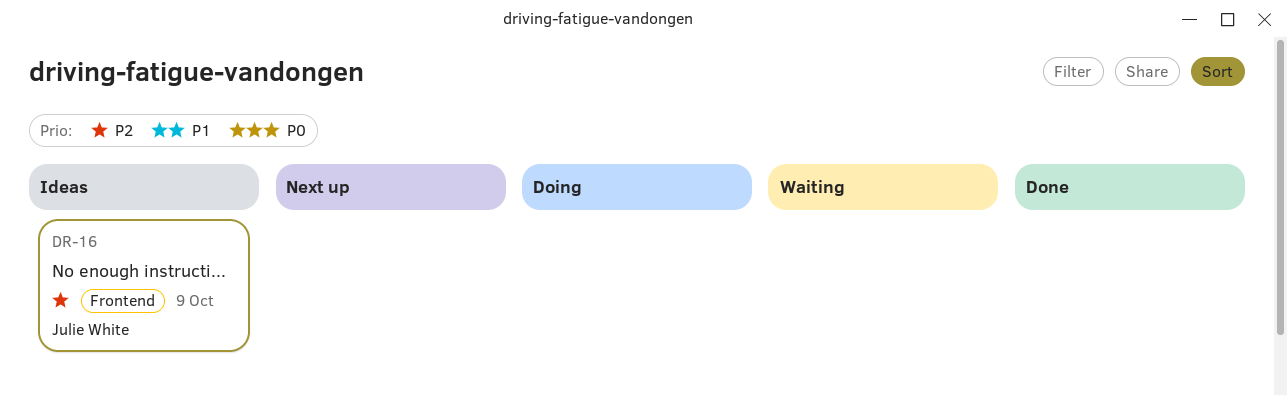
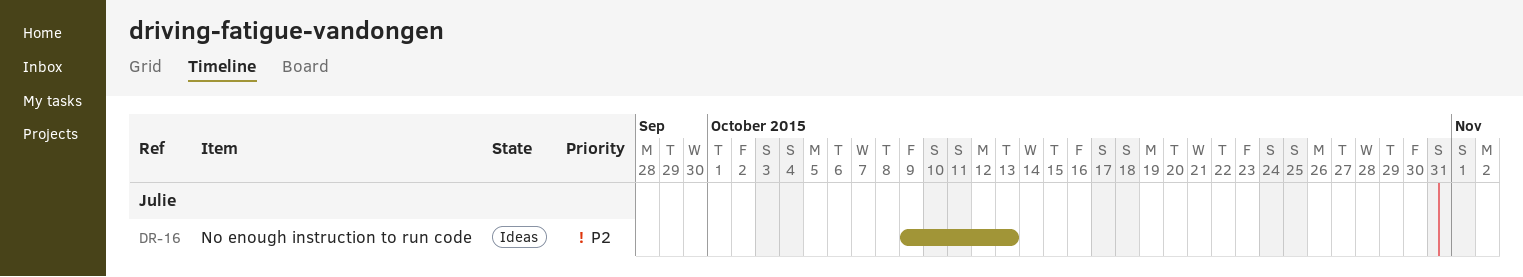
DR-16, due: Oct 9 -> Oct 13

